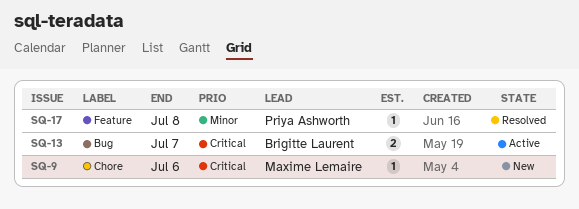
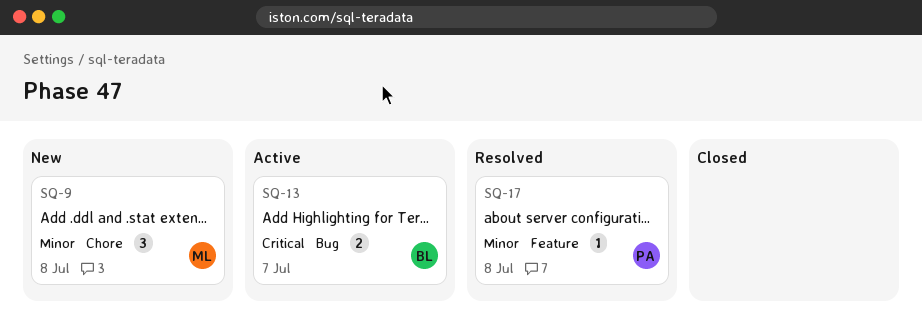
SQ-9, priority: Critical -> Minor
SQ-9, estimate: 1 -> 3
SQ-9, due: Jul 6 -> Jul 8

